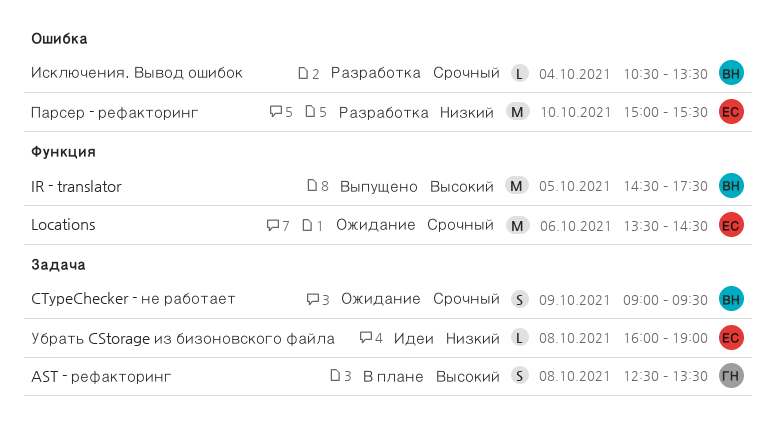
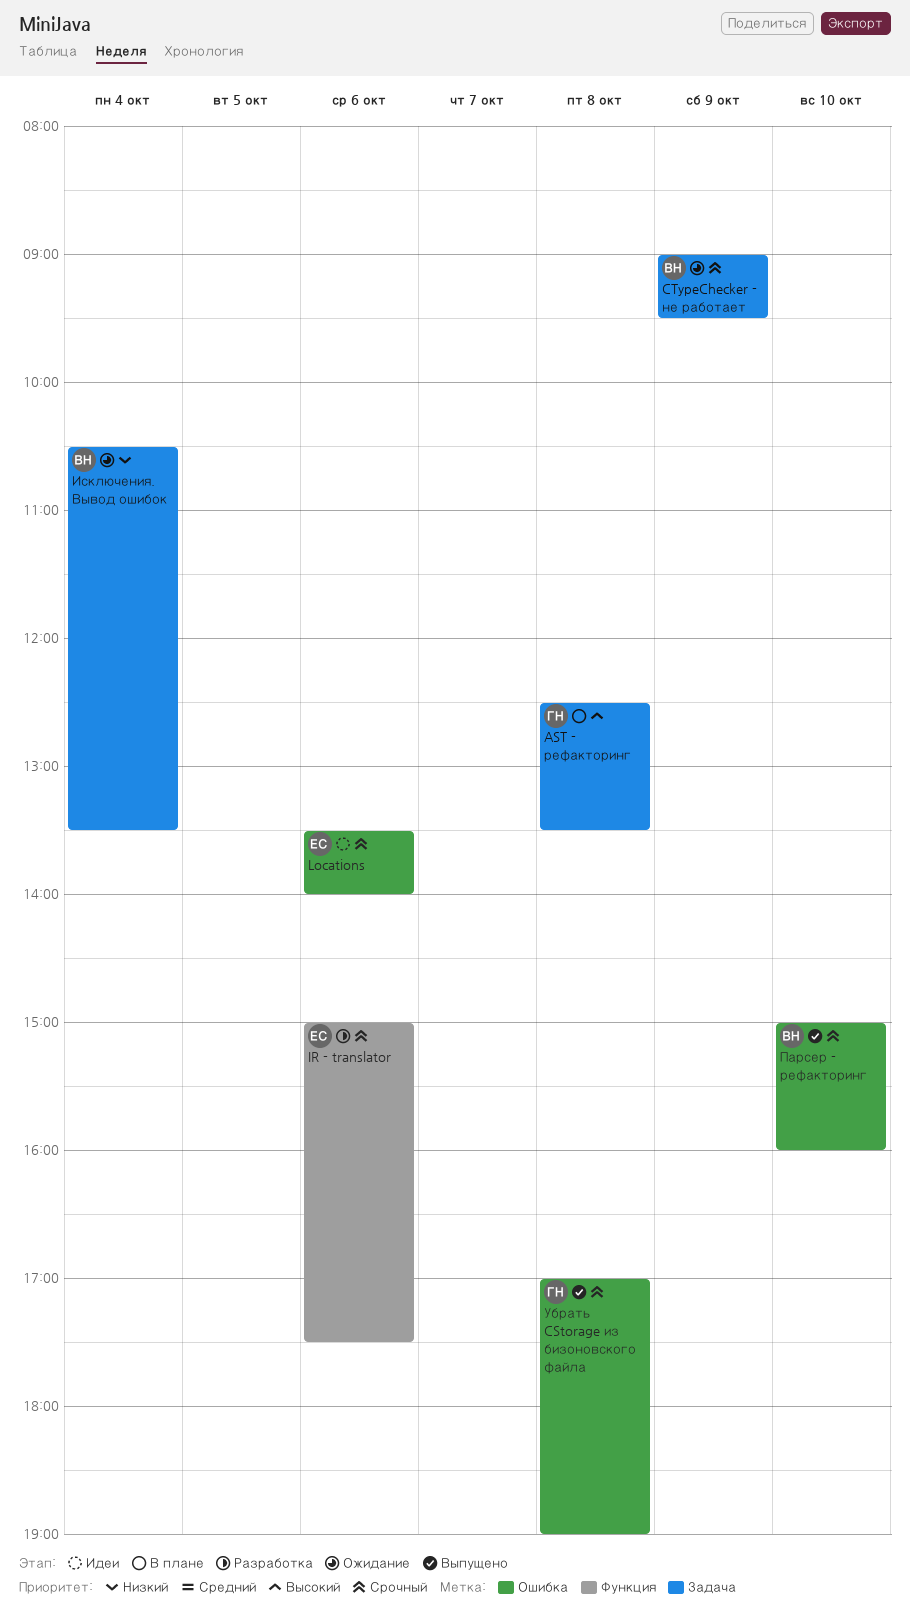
IR - translator, status: Выпущено -> Разработка
IR - translator, owner: ВН -> ЕС
IR - translator, priority: Высокий -> Срочный
IR - translator, day: Oct 5 -> Oct 6
IR - translator, begins: 14:30 -> 15:00
Locations, status: Ожидание -> Идеи
Locations, label: Функция -> Ошибка
Locations, ends: 14:30 -> 14:00
Исключения. Вывод ошибок, status: Разработка -> Ожидание
Исключения. Вывод ошибок, priority: Срочный -> Низкий
Исключения. Вывод ошибок, label: Ошибка -> Задача
Парсер - рефакторинг, status: Разработка -> Выпущено
Парсер - рефакторинг, owner: ЕС -> ВН
Парсер - рефакторинг, priority: Низкий -> Срочный
Парсер - рефакторинг, ends: 15:30 -> 16:00
Убрать CStorage из бизоновского файла, status: Идеи -> Выпущено
Убрать CStorage из бизоновского файла, owner: ЕС -> ГН
Убрать CStorage из бизоновского файла, priority: Низкий -> Срочный
Убрать CStorage из бизоновского файла, label: Задача -> Ошибка
Убрать CStorage из бизоновского файла, begins: 16:00 -> 17:00

